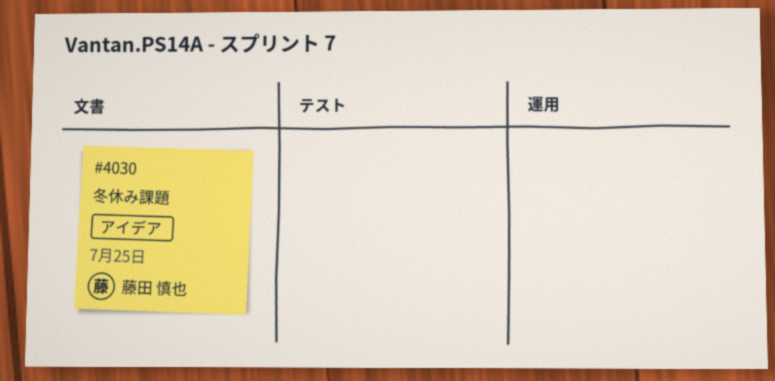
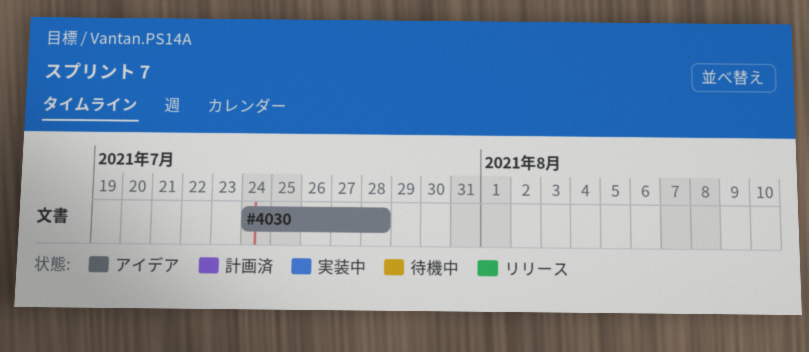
#4030, due: Jul 25 -> Jul 28

